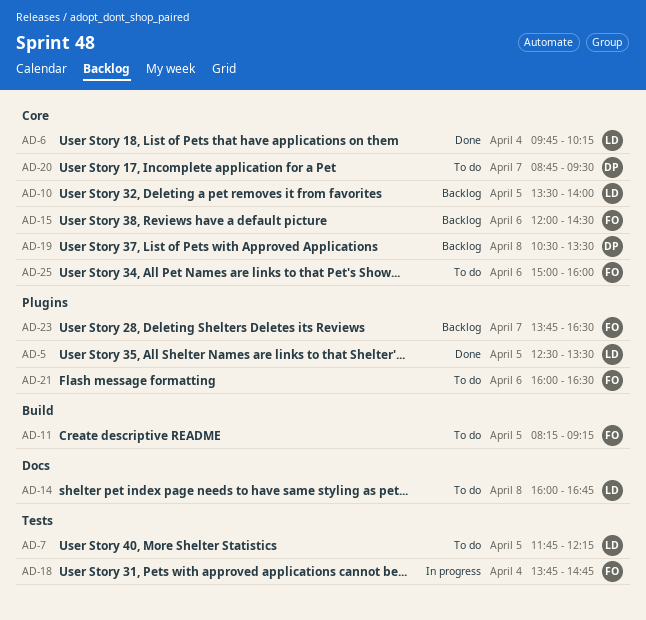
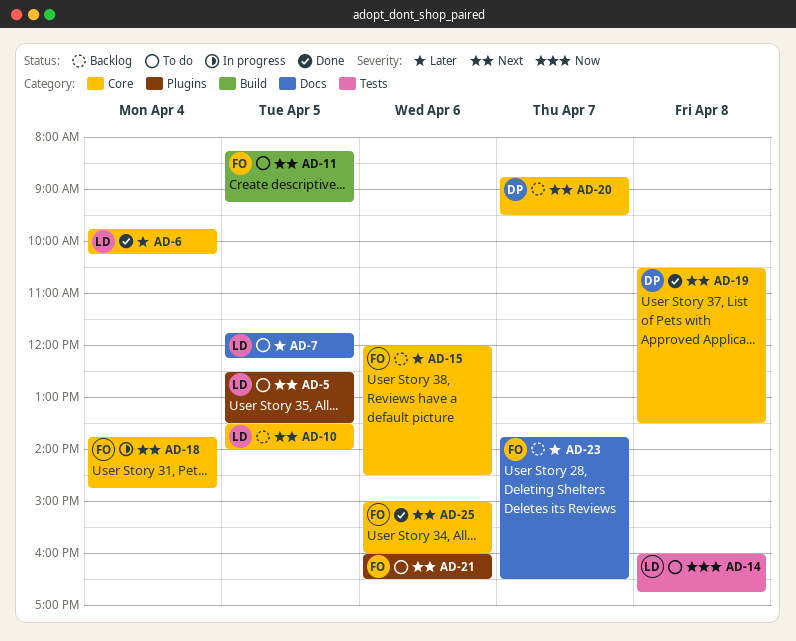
AD-5, status: Done -> To do
AD-7, label: Tests -> Docs
AD-14, label: Docs -> Tests
AD-18, label: Tests -> Core
AD-19, status: Backlog -> Done
AD-20, status: To do -> Backlog
AD-23, label: Plugins -> Docs
AD-25, status: To do -> Done

